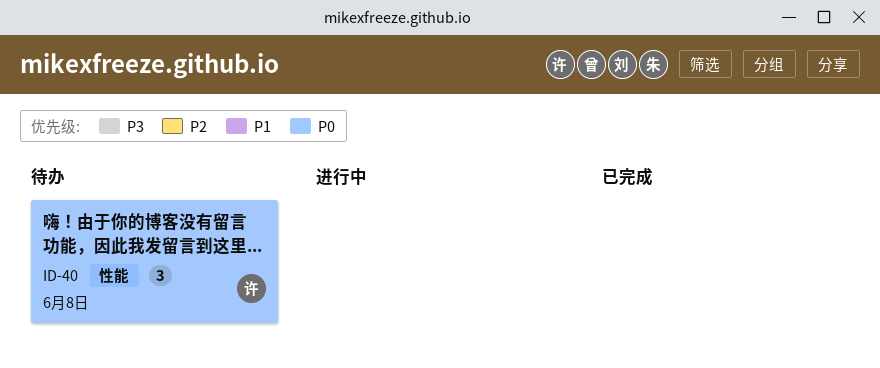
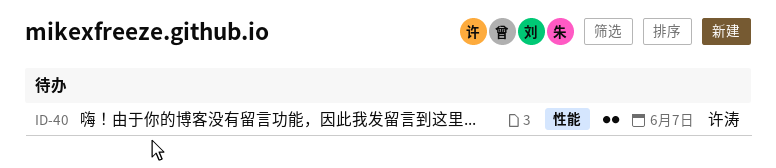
ID-40, estimate: 3 -> 2
ID-40, due: Jun 8 -> Jun 7

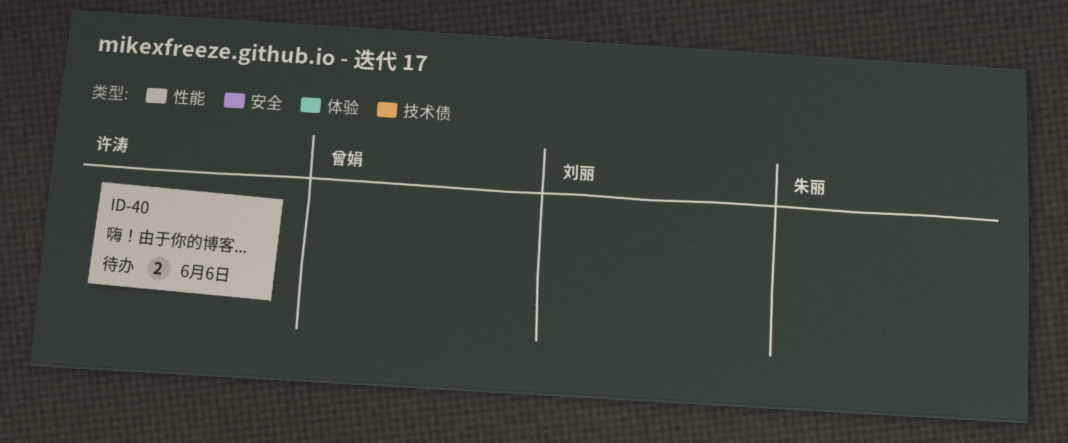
ID-40, due: Jun 7 -> Jun 6

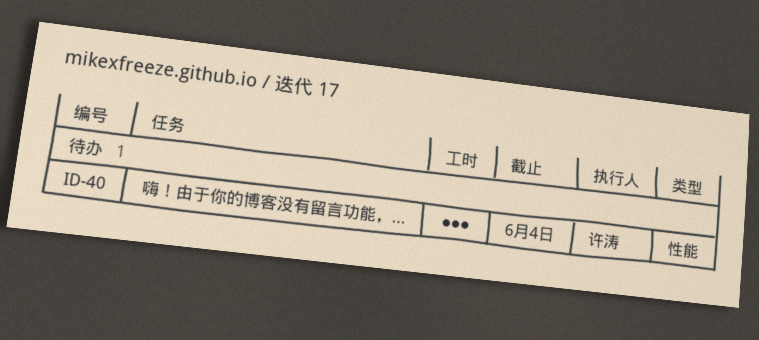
ID-40, estimate: 2 -> 3
ID-40, due: Jun 6 -> Jun 4

